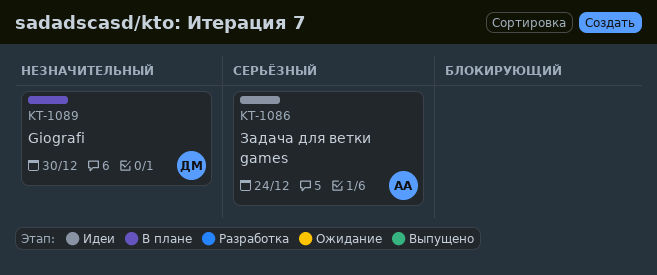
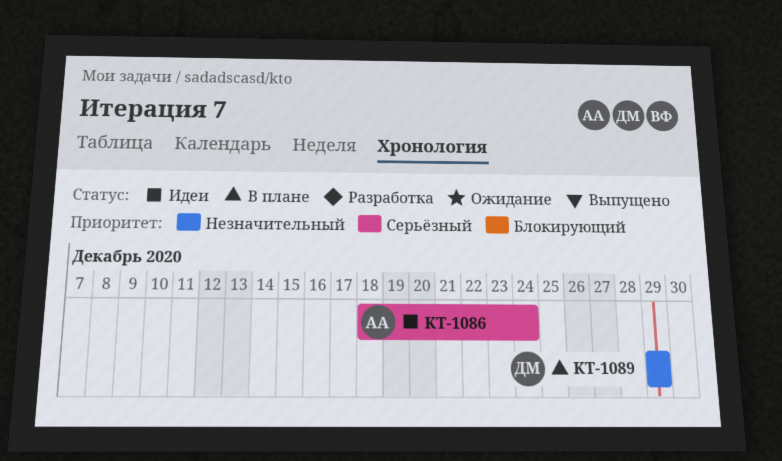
KT-1089, due: Dec 30 -> Dec 29

